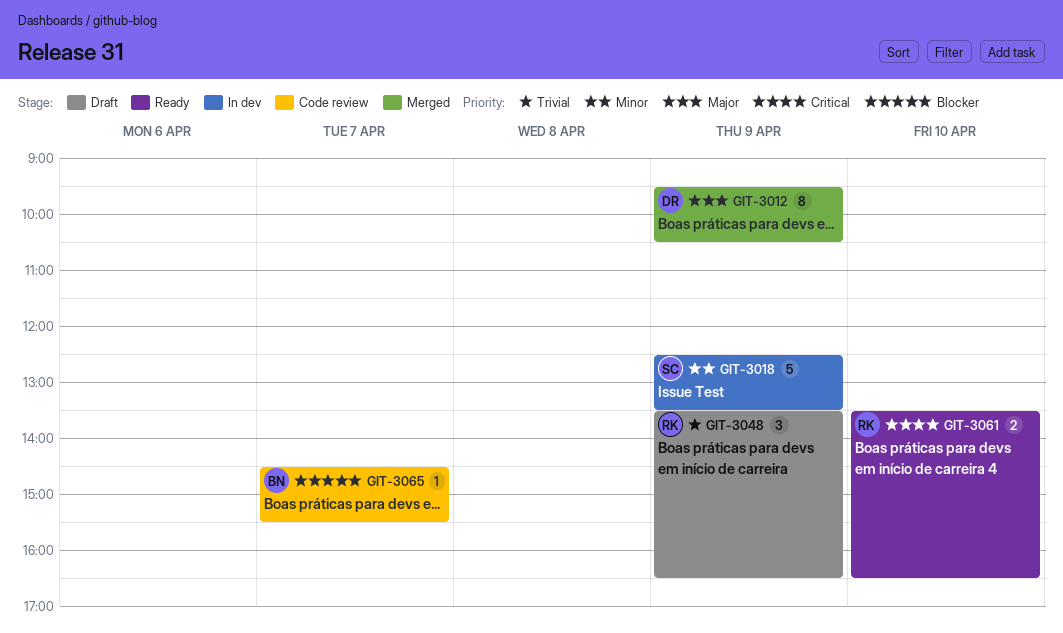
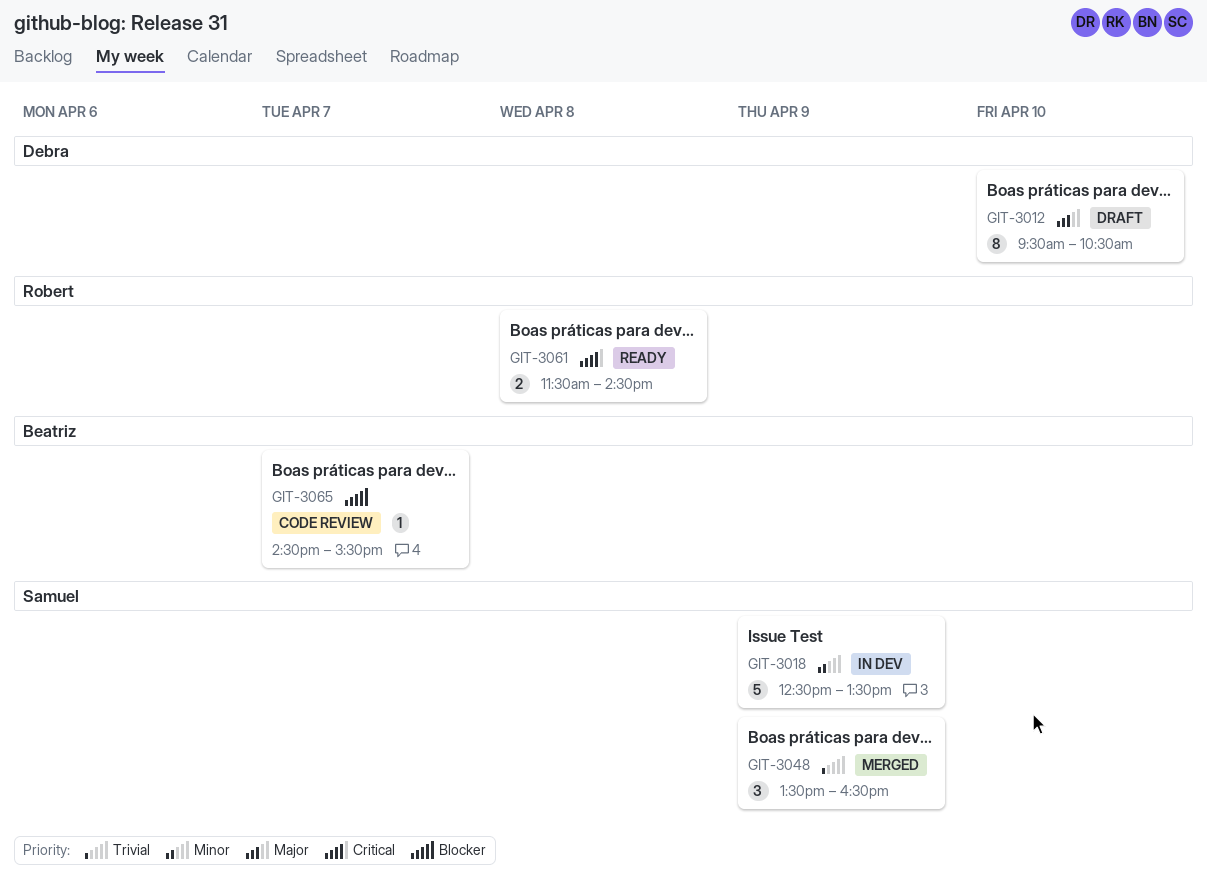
GIT-3012, status: Merged -> Draft
GIT-3012, day: Apr 9 -> Apr 10
GIT-3048, status: Draft -> Merged
GIT-3048, owner: Robert -> Samuel
GIT-3061, day: Apr 10 -> Apr 8
GIT-3061, begins: 13:30 -> 11:30
GIT-3061, ends: 16:30 -> 14:30

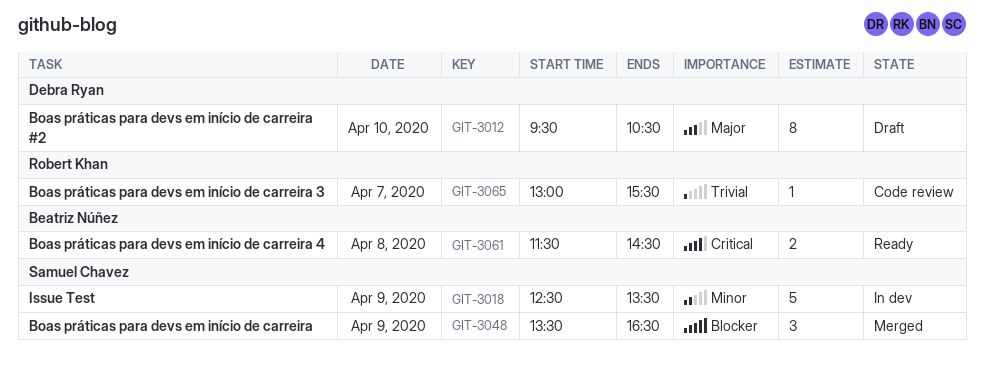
GIT-3048, priority: Trivial -> Blocker
GIT-3061, owner: Robert Khan -> Beatriz Núñez
GIT-3065, owner: Beatriz Núñez -> Robert Khan
GIT-3065, priority: Blocker -> Trivial
GIT-3065, begins: 14:30 -> 13:00

